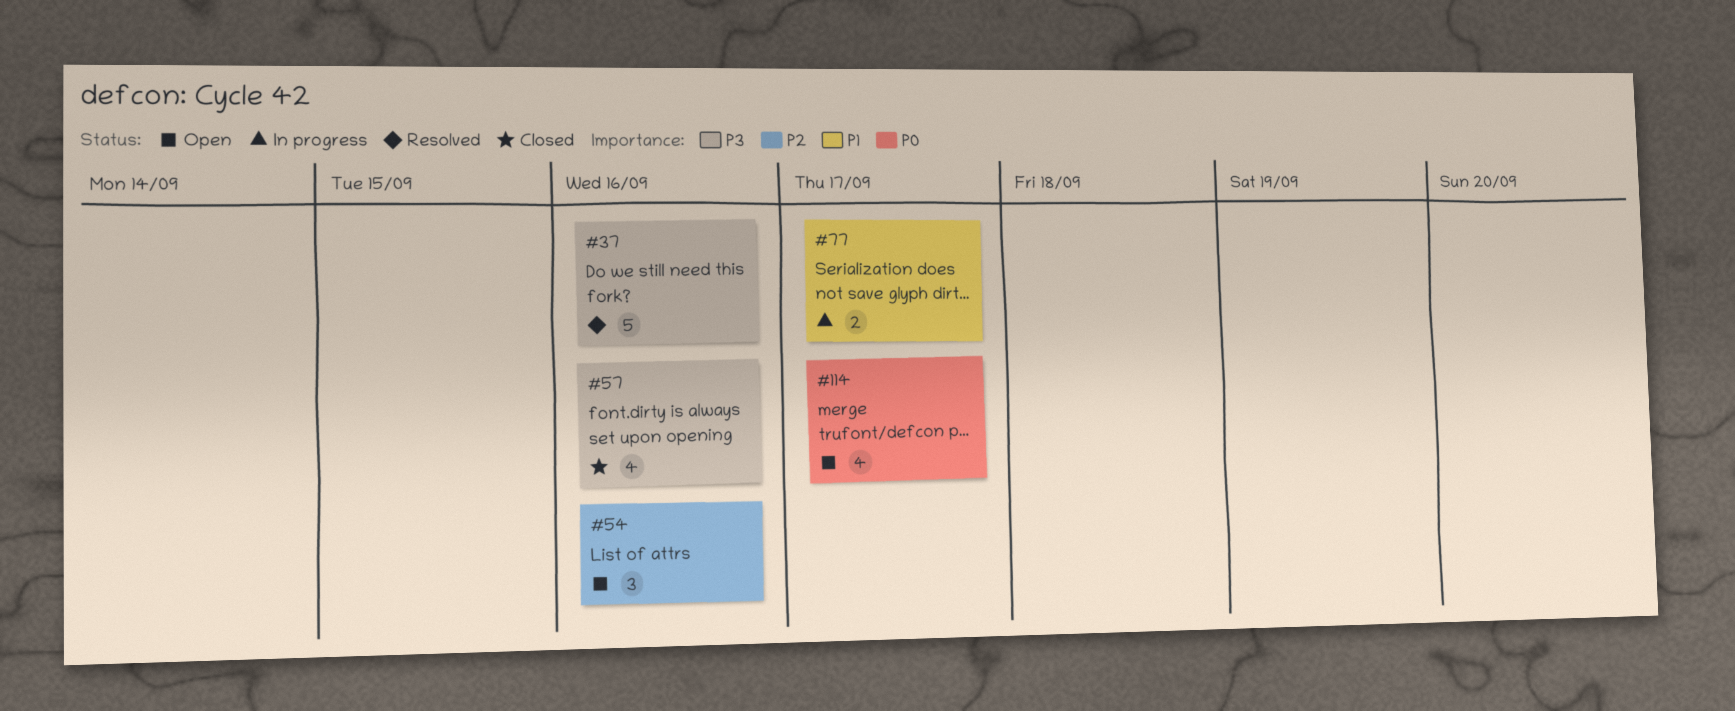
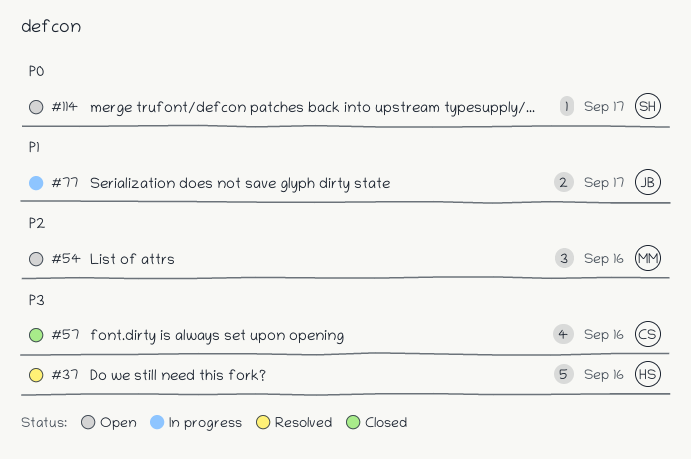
#114, estimate: 4 -> 1

